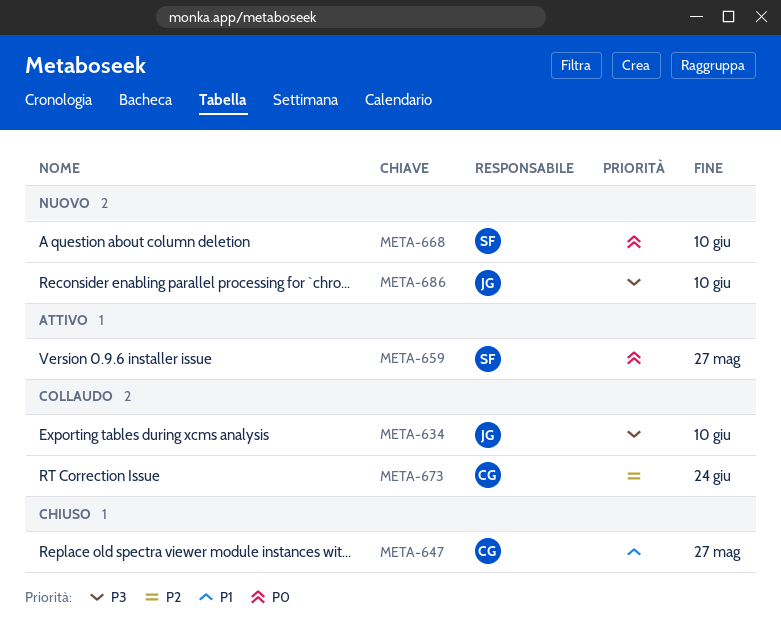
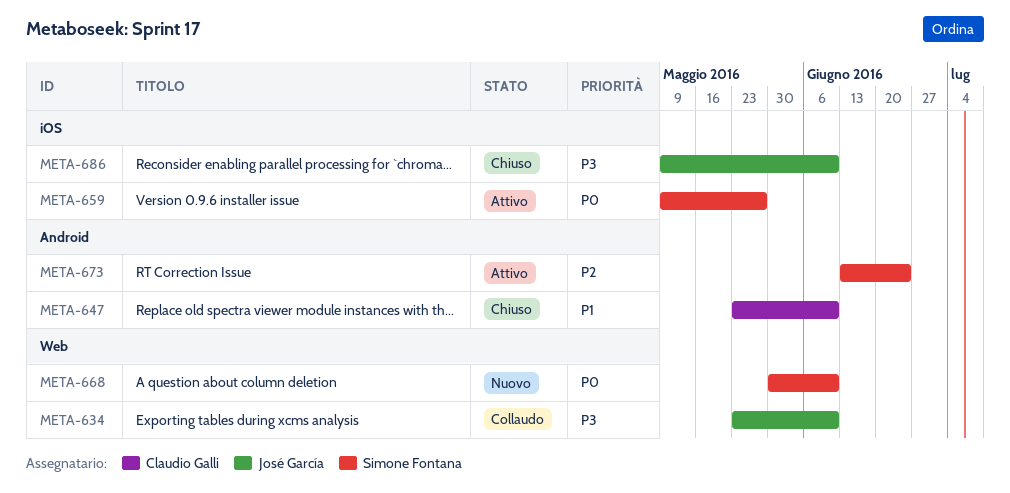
META-647, due: May 27 -> Jun 10
META-673, status: Collaudo -> Attivo
META-673, owner: Claudio Galli -> Simone Fontana
META-686, status: Nuovo -> Chiuso

